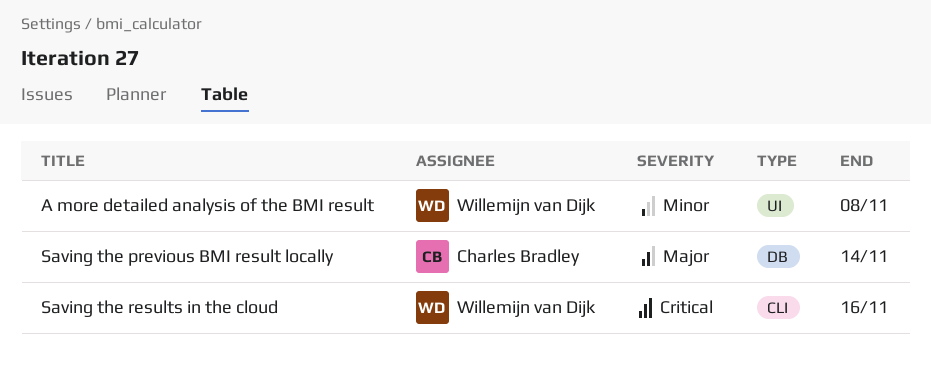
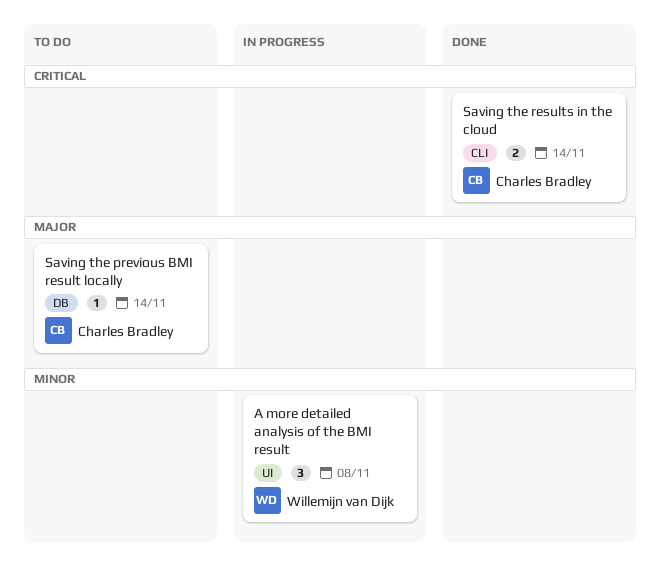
Saving the results in the cloud, owner: Willemijn van Dijk -> Charles Bradley
Saving the results in the cloud, due: Nov 16 -> Nov 14

